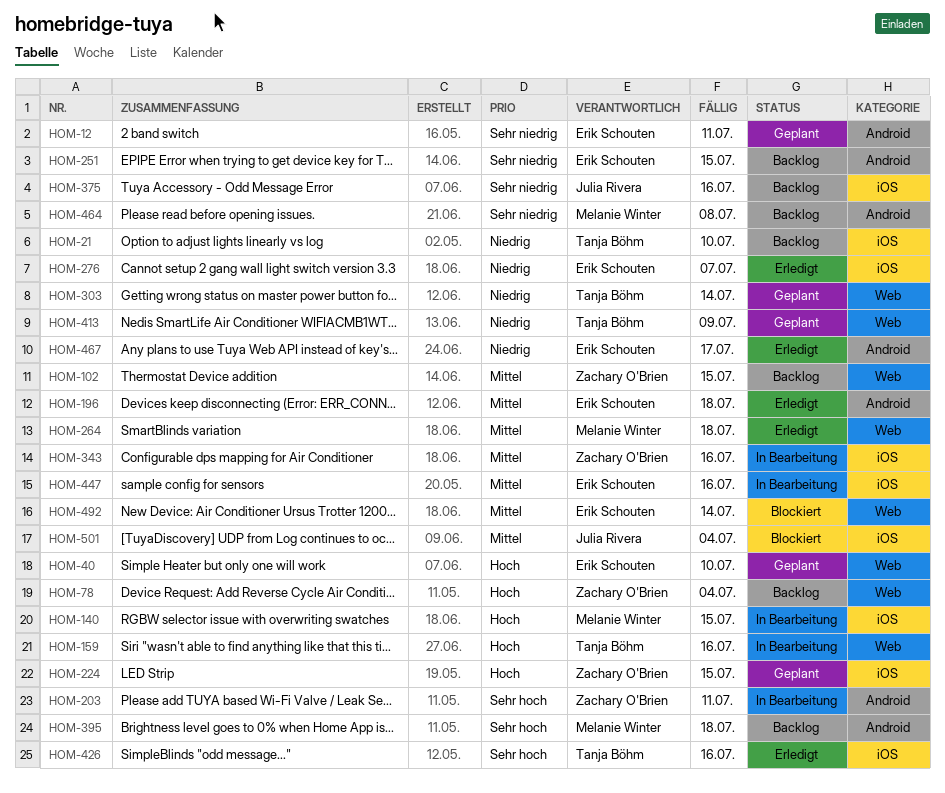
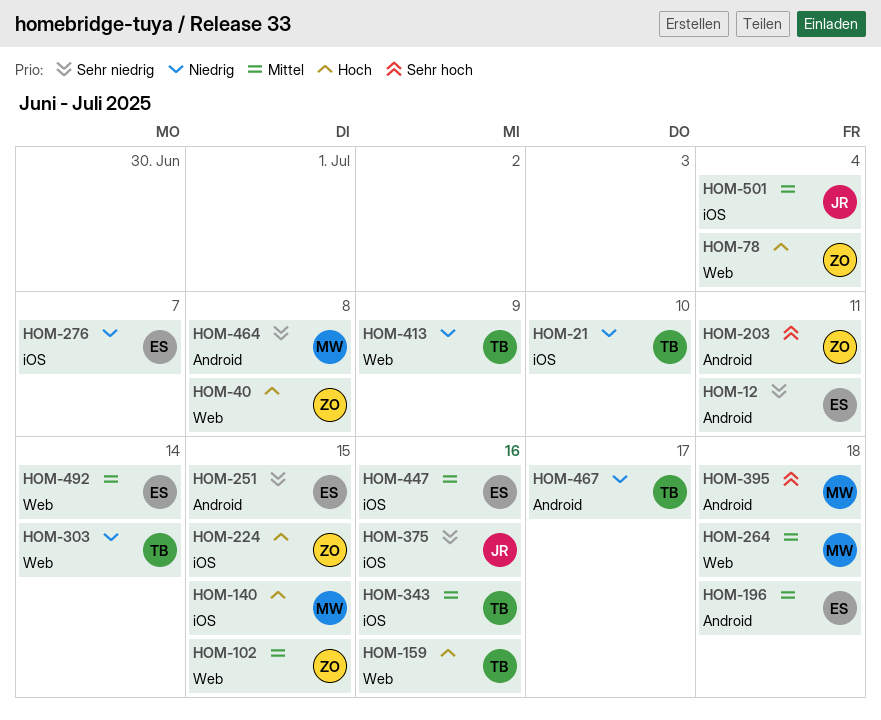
HOM-40, owner: Erik Schouten -> Zachary O'Brien
HOM-40, due: Jul 10 -> Jul 8
HOM-343, owner: Zachary O'Brien -> Tanja Böhm
HOM-426: present -> none
HOM-467, owner: Erik Schouten -> Tanja Böhm

